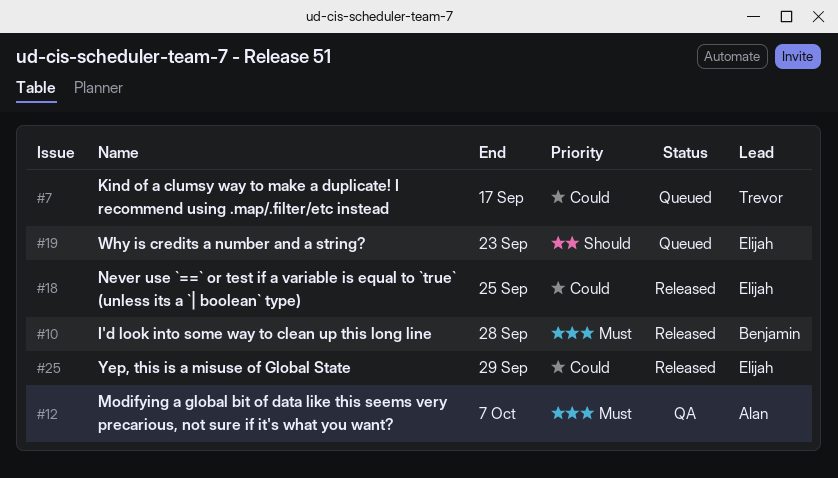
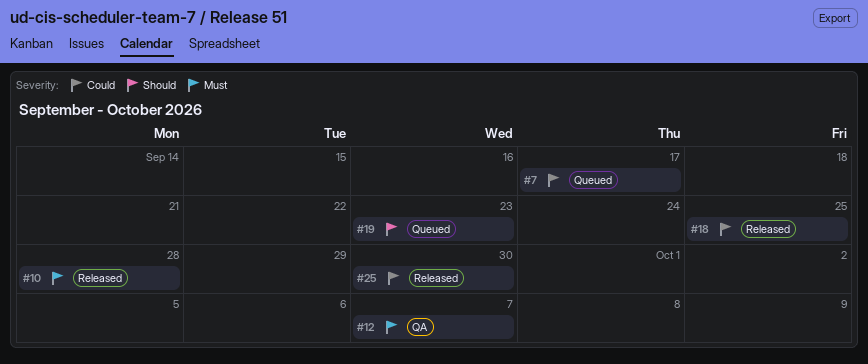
#25, due: Sep 29 -> Sep 30

